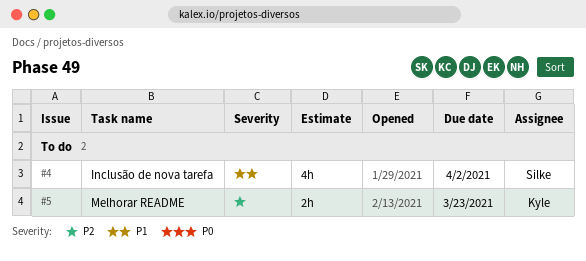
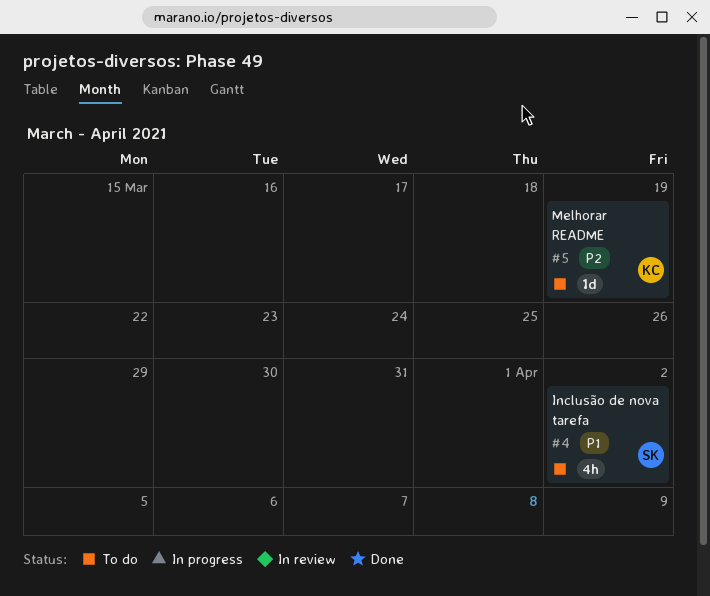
#5, estimate: 2h -> 1d
#5, due: Mar 23 -> Mar 19

